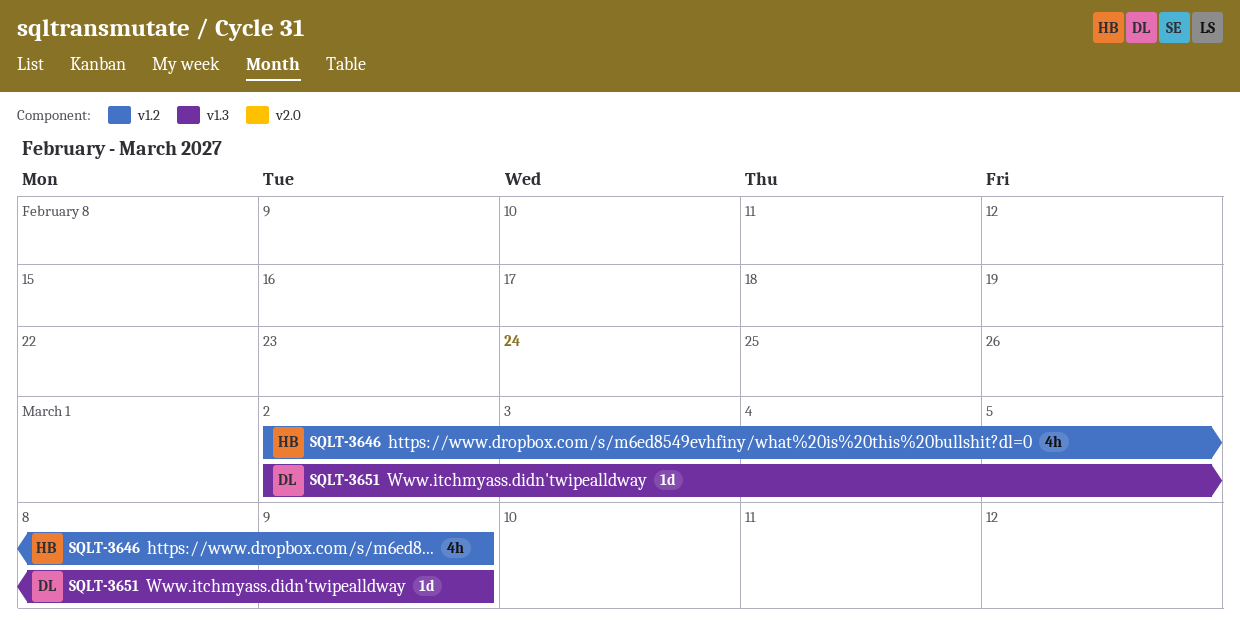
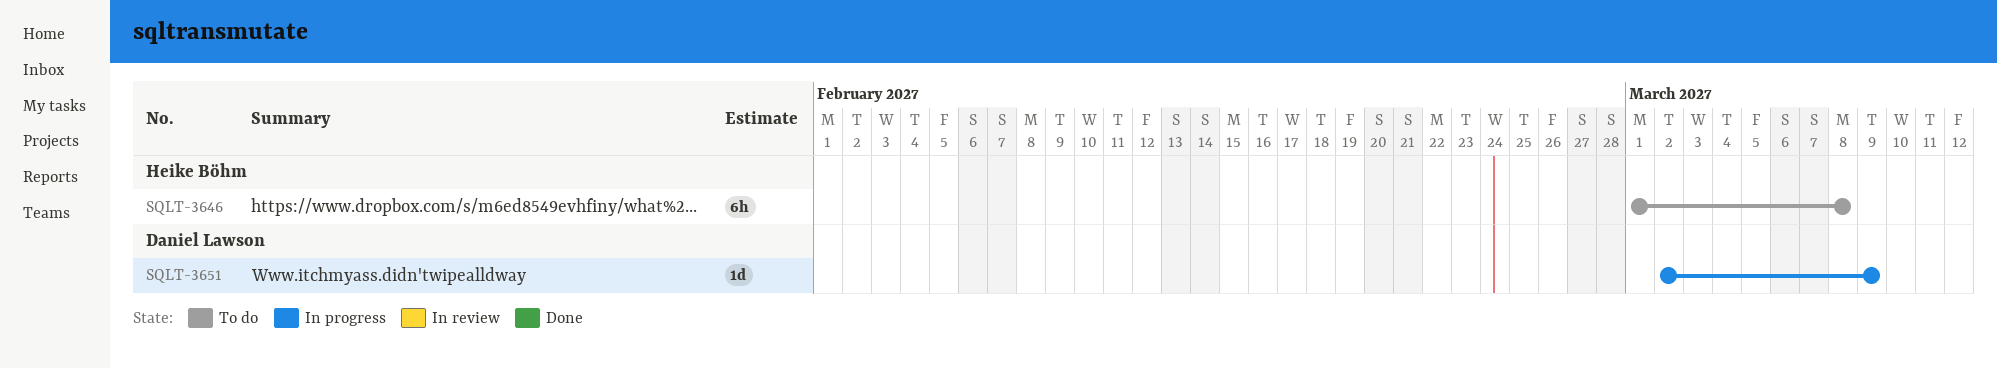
SQLT-3646, estimate: 4h -> 6h
SQLT-3646, start: Mar 2 -> Mar 1
SQLT-3646, due: Mar 9 -> Mar 8

